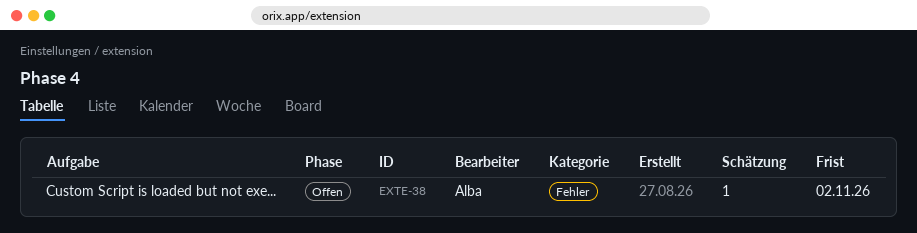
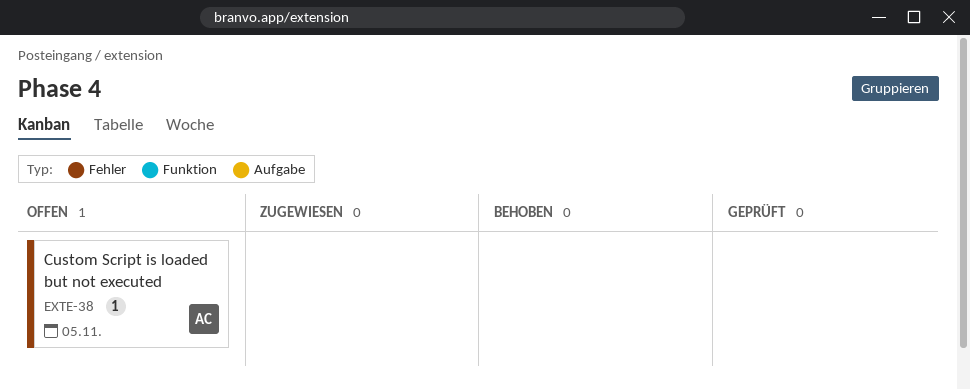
EXTE-38, due: Nov 2 -> Nov 5

